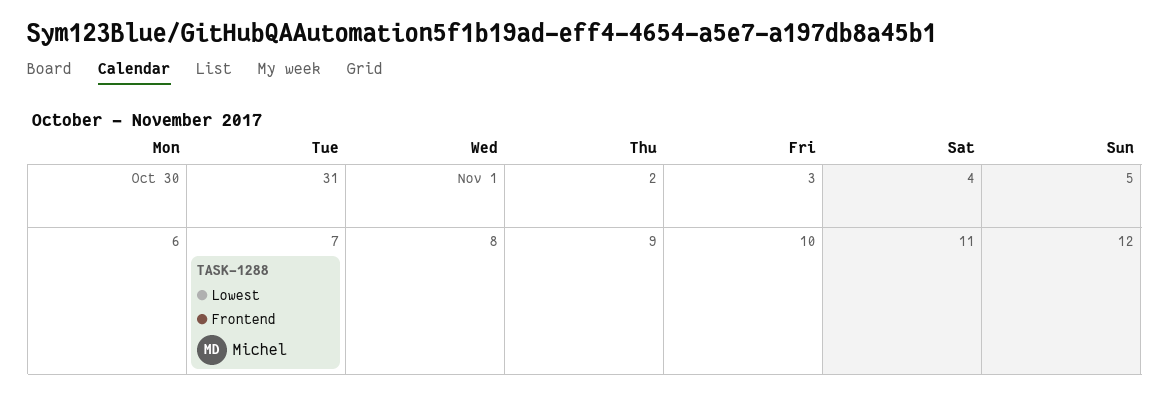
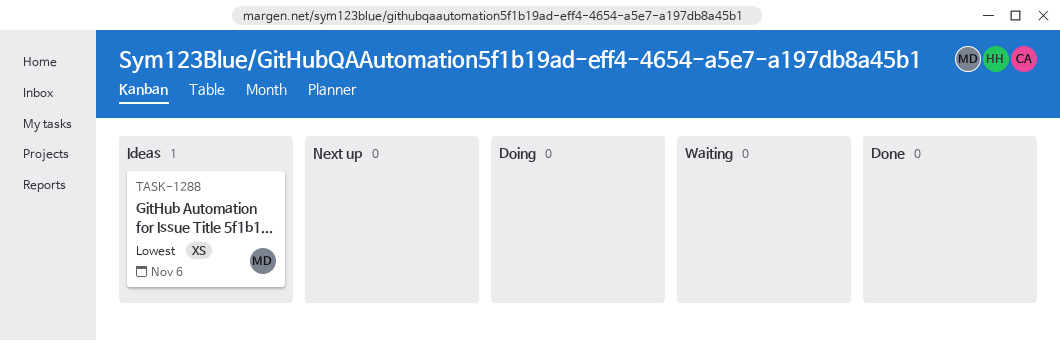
TASK-1288, due: Nov 7 -> Nov 6

